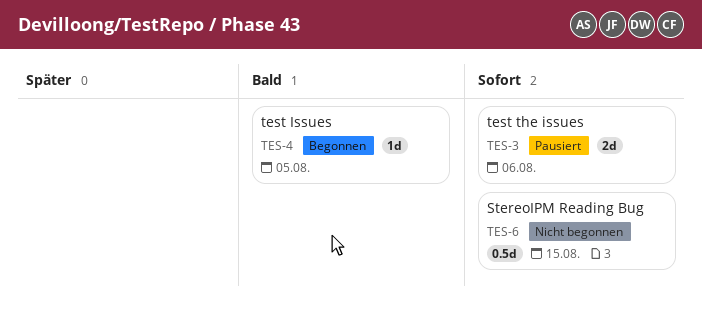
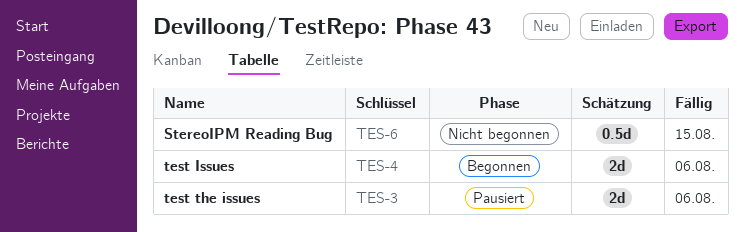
TES-4, estimate: 1d -> 2d
TES-4, due: Aug 5 -> Aug 6

